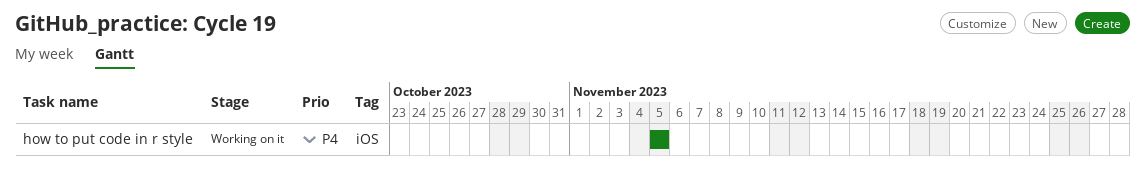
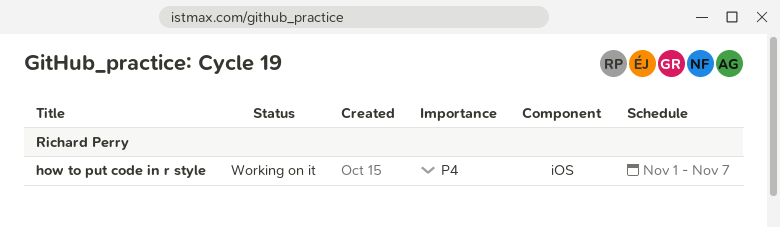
how to put code in r style, start: Nov 5 -> Nov 1
how to put code in r style, due: Nov 5 -> Nov 7

